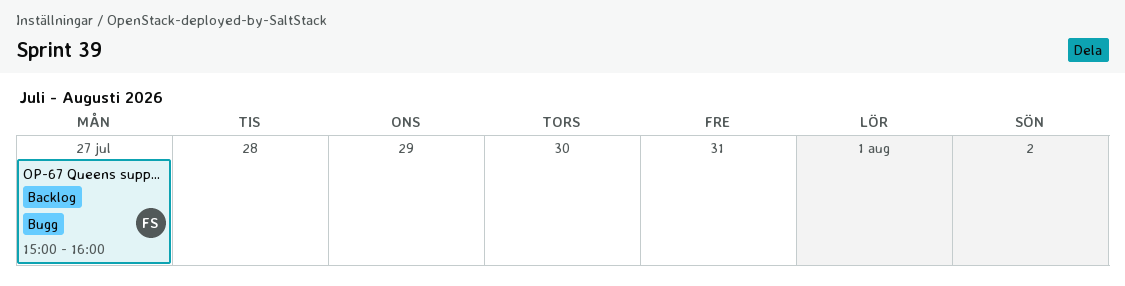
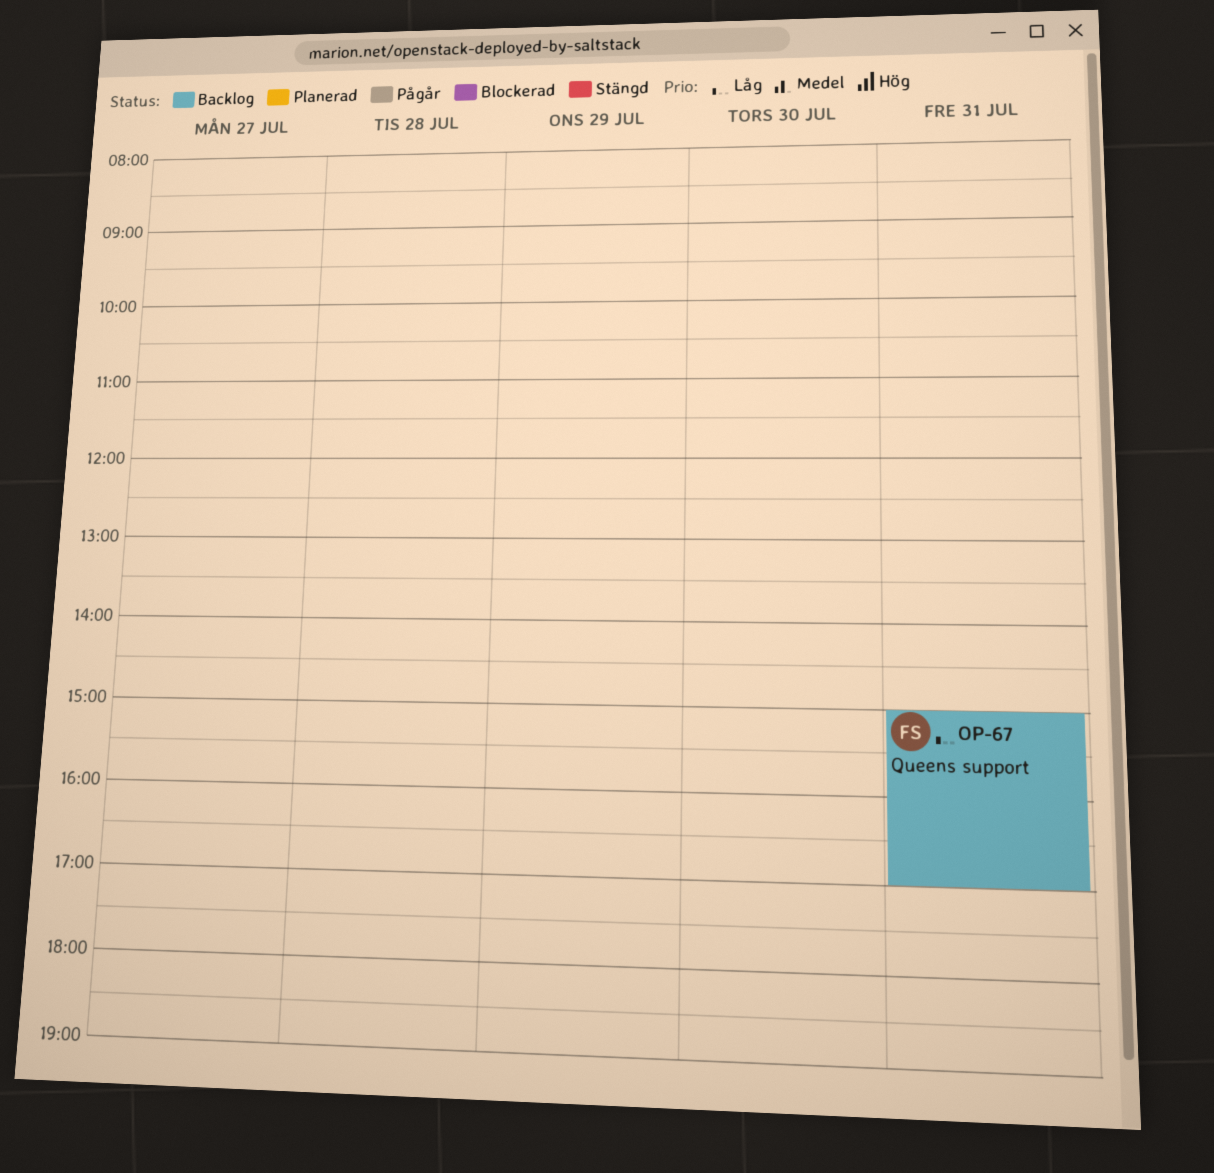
OP-67, day: Jul 27 -> Jul 31
OP-67, ends: 16:00 -> 17:00

